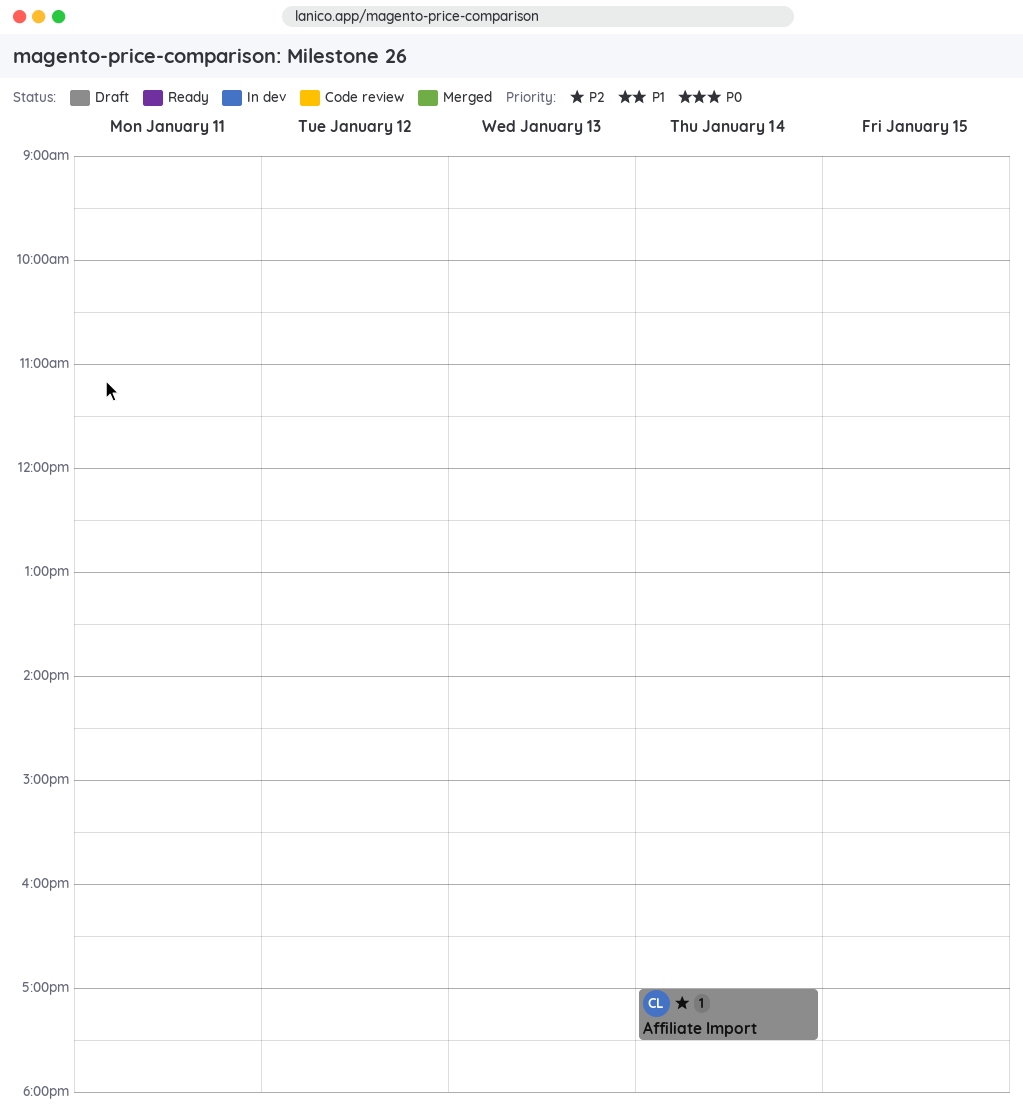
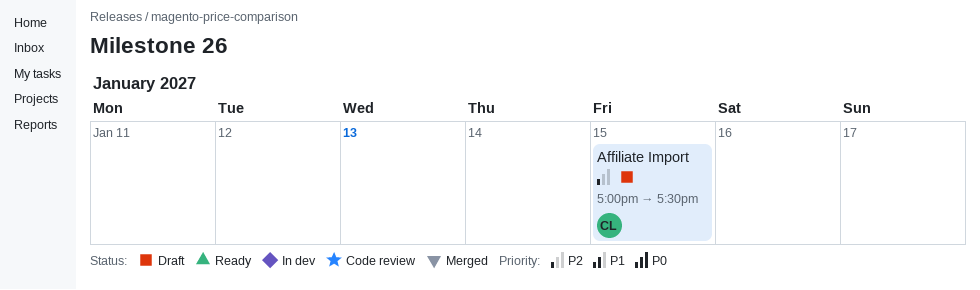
Affiliate Import, day: Jan 14 -> Jan 15

